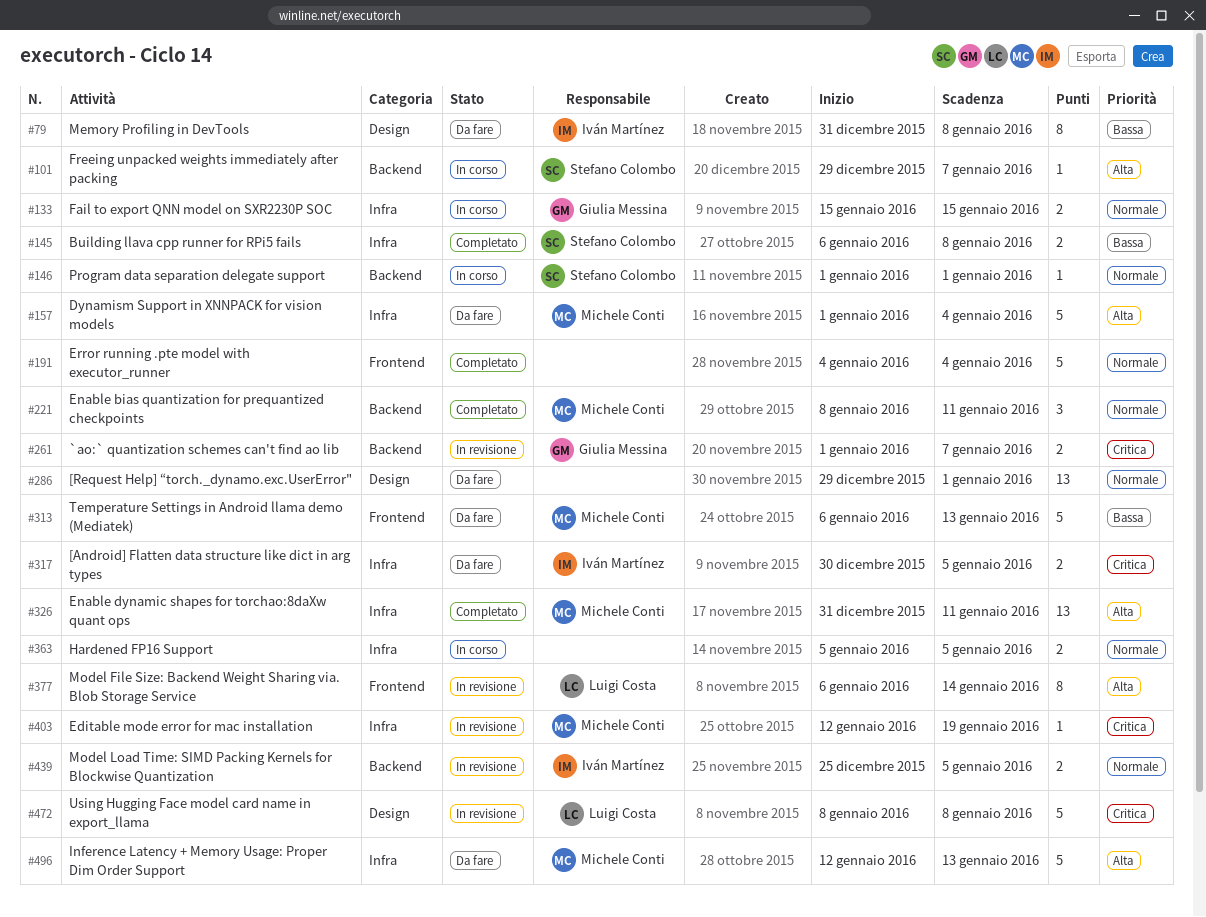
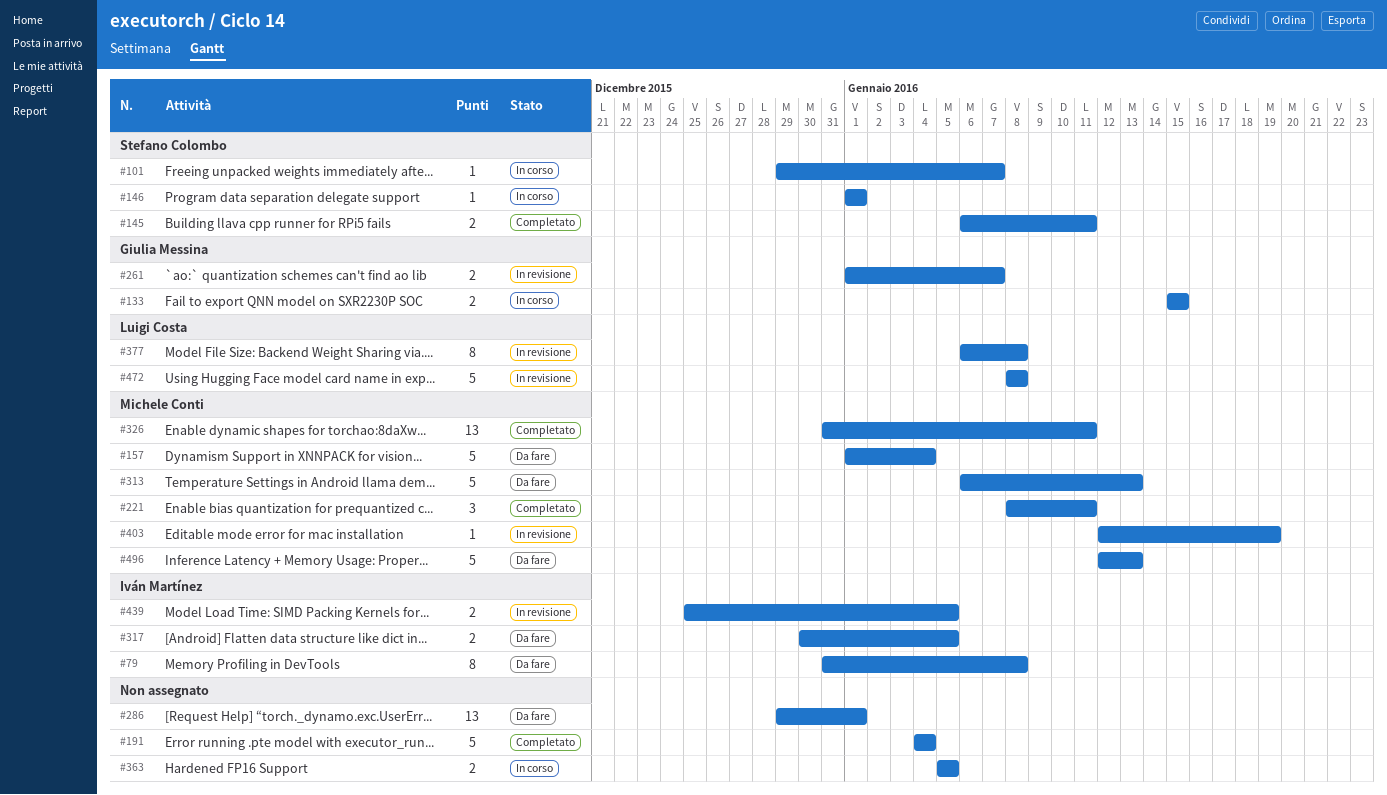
#145, due: Jan 8 -> Jan 11
#377, due: Jan 14 -> Jan 8

